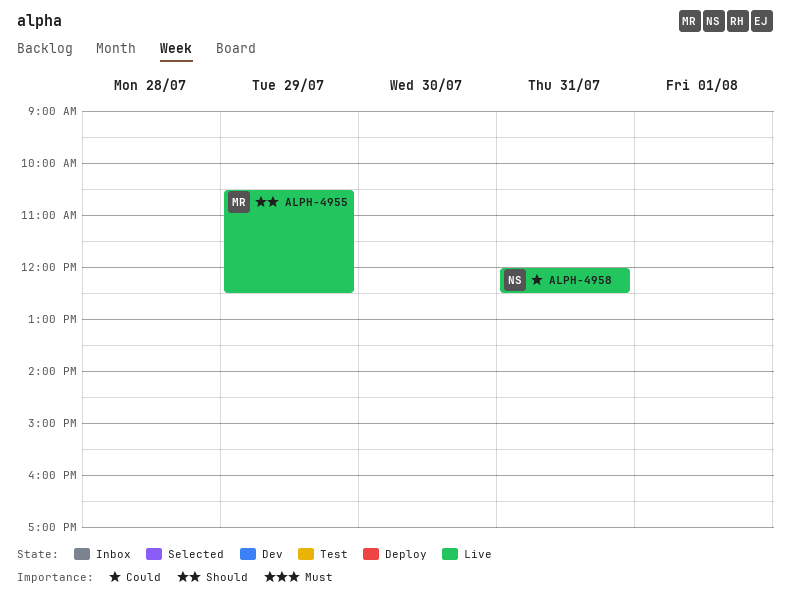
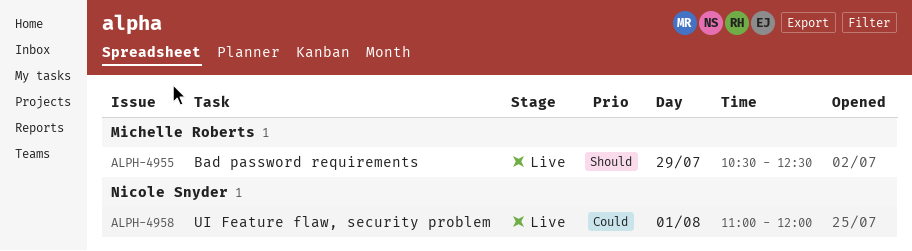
ALPH-4958, day: Jul 31 -> Aug 1
ALPH-4958, begins: 12:00 -> 11:00
ALPH-4958, ends: 12:30 -> 12:00

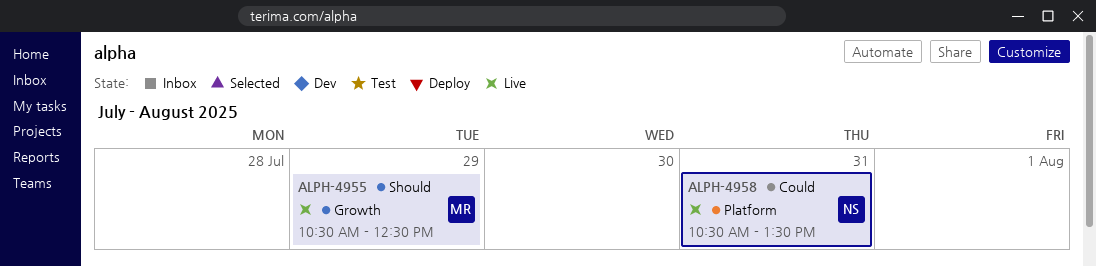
ALPH-4958, day: Aug 1 -> Jul 31
ALPH-4958, begins: 11:00 -> 10:30
ALPH-4958, ends: 12:00 -> 13:30

